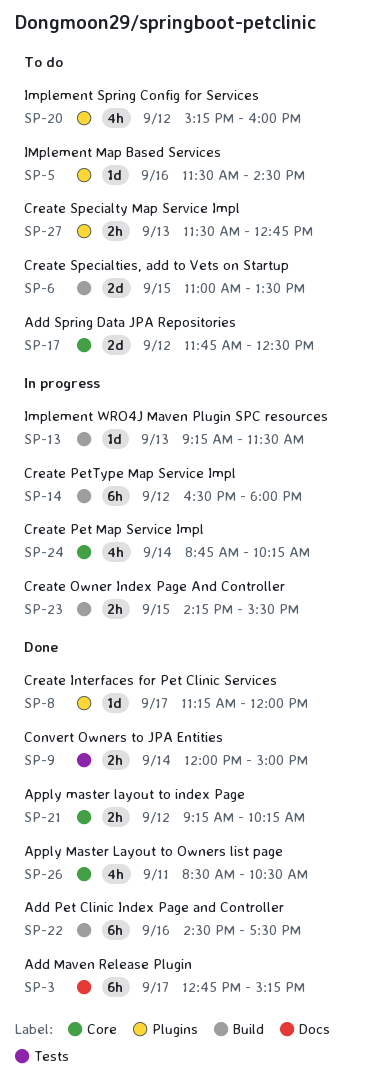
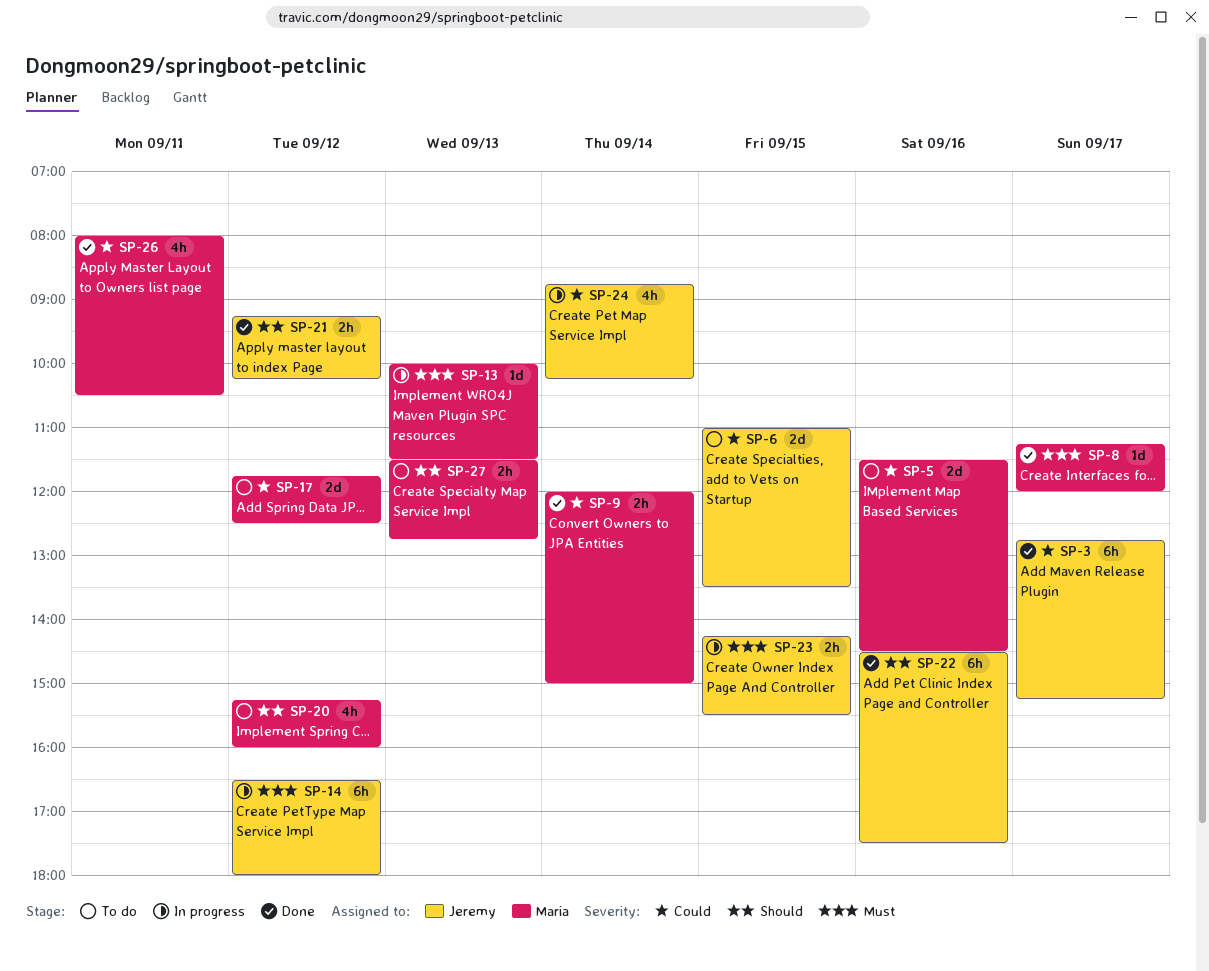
SP-5, estimate: 1d -> 2d
SP-13, begins: 09:15 -> 10:00
SP-26, begins: 08:30 -> 08:00

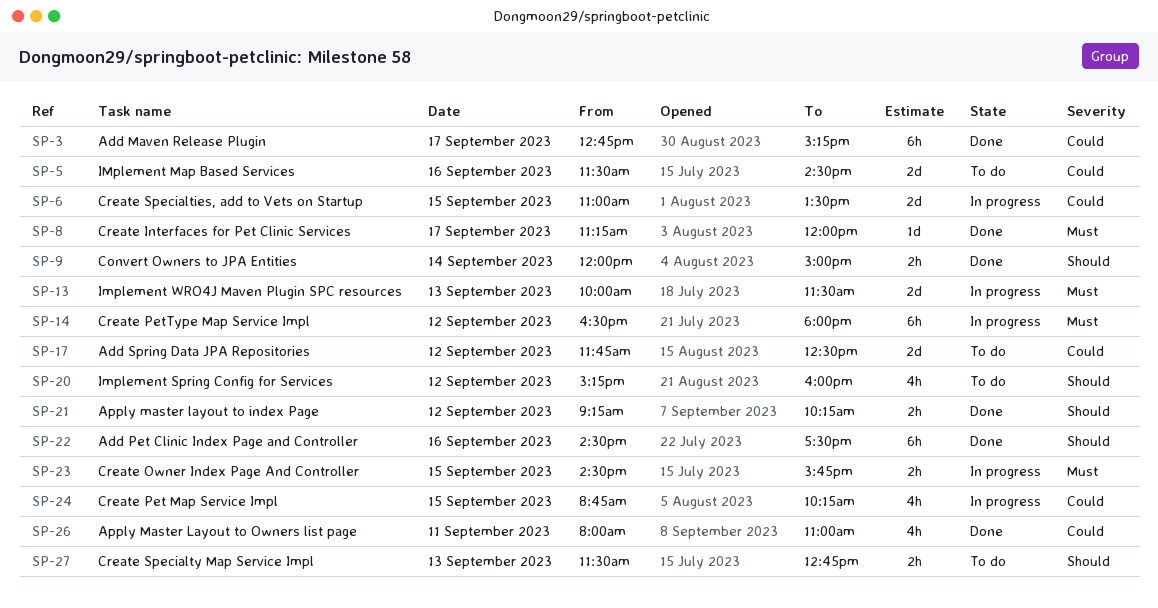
SP-6, status: To do -> In progress
SP-9, priority: Could -> Should
SP-13, estimate: 1d -> 2d
SP-23, begins: 14:15 -> 14:30
SP-23, ends: 15:30 -> 15:45
SP-24, day: Sep 14 -> Sep 15
SP-26, ends: 10:30 -> 11:00

